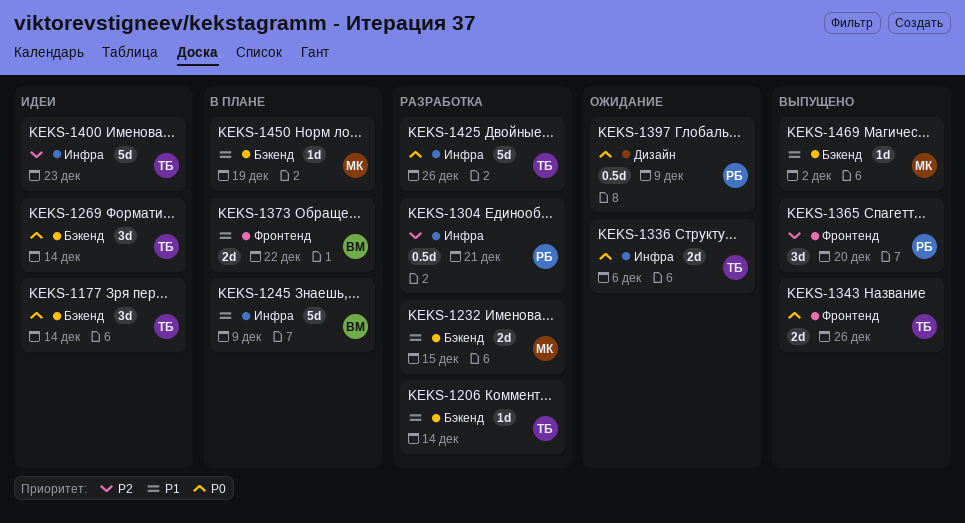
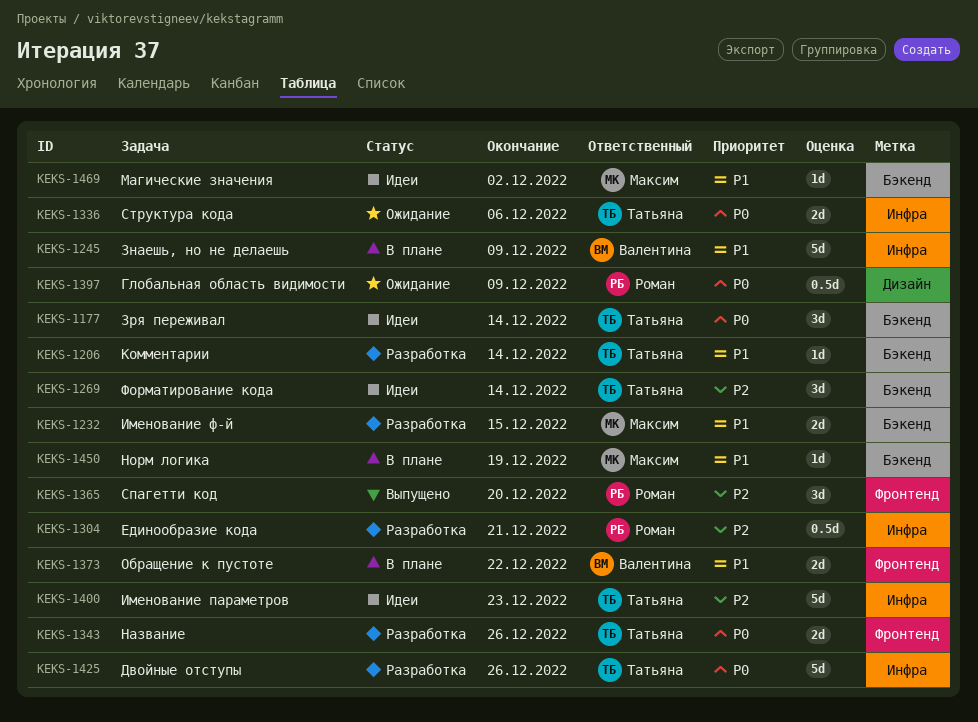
KEKS-1269, priority: P0 -> P2
KEKS-1343, status: Выпущено -> Разработка
KEKS-1469, status: Выпущено -> Идеи

